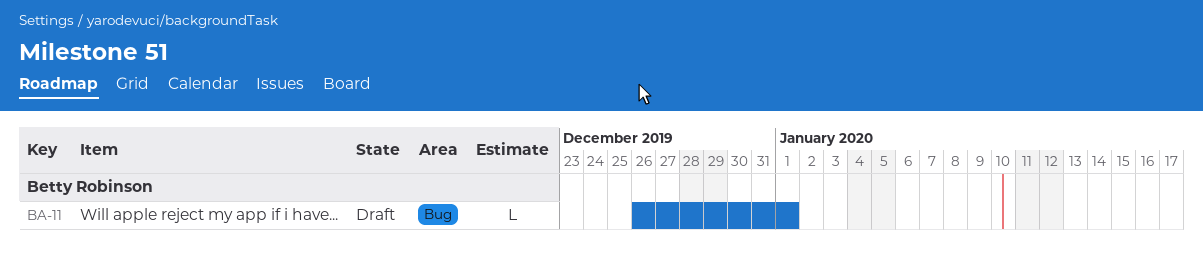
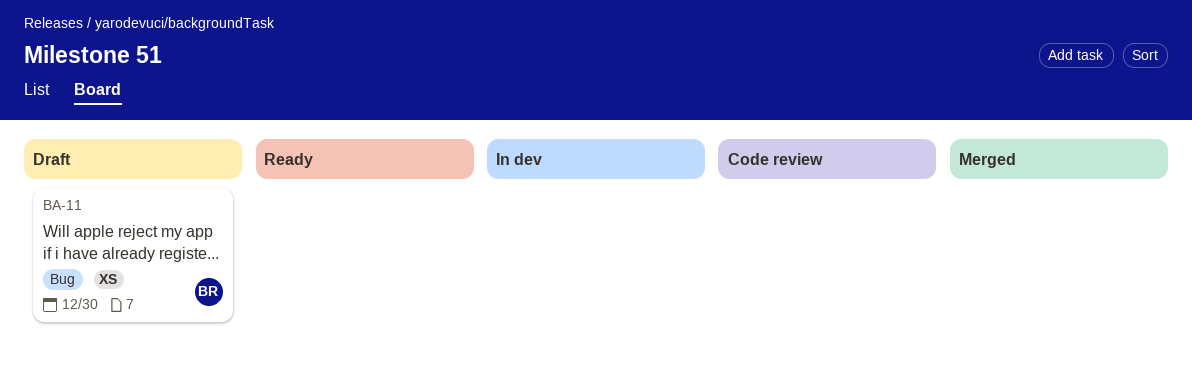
BA-11, estimate: L -> XS
BA-11, due: Jan 1 -> Dec 30

